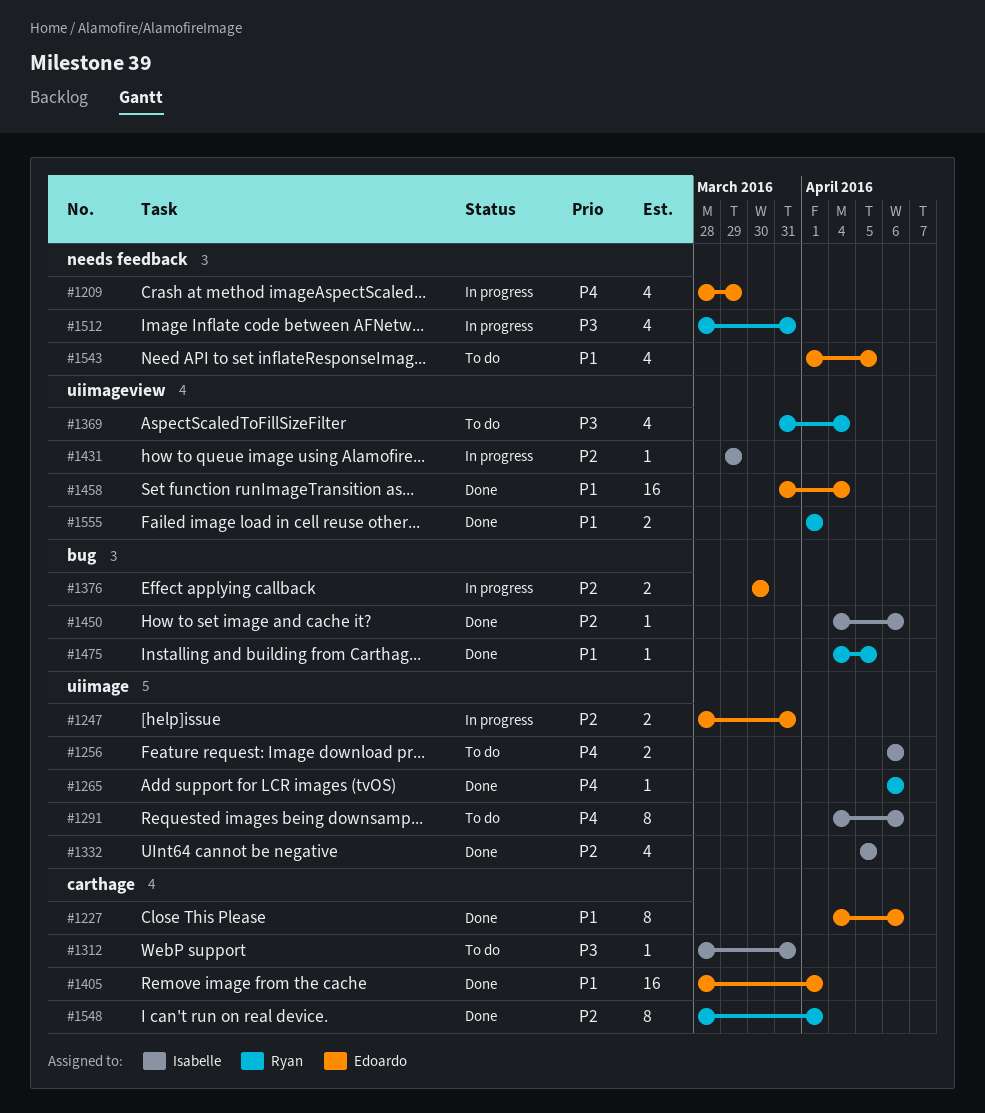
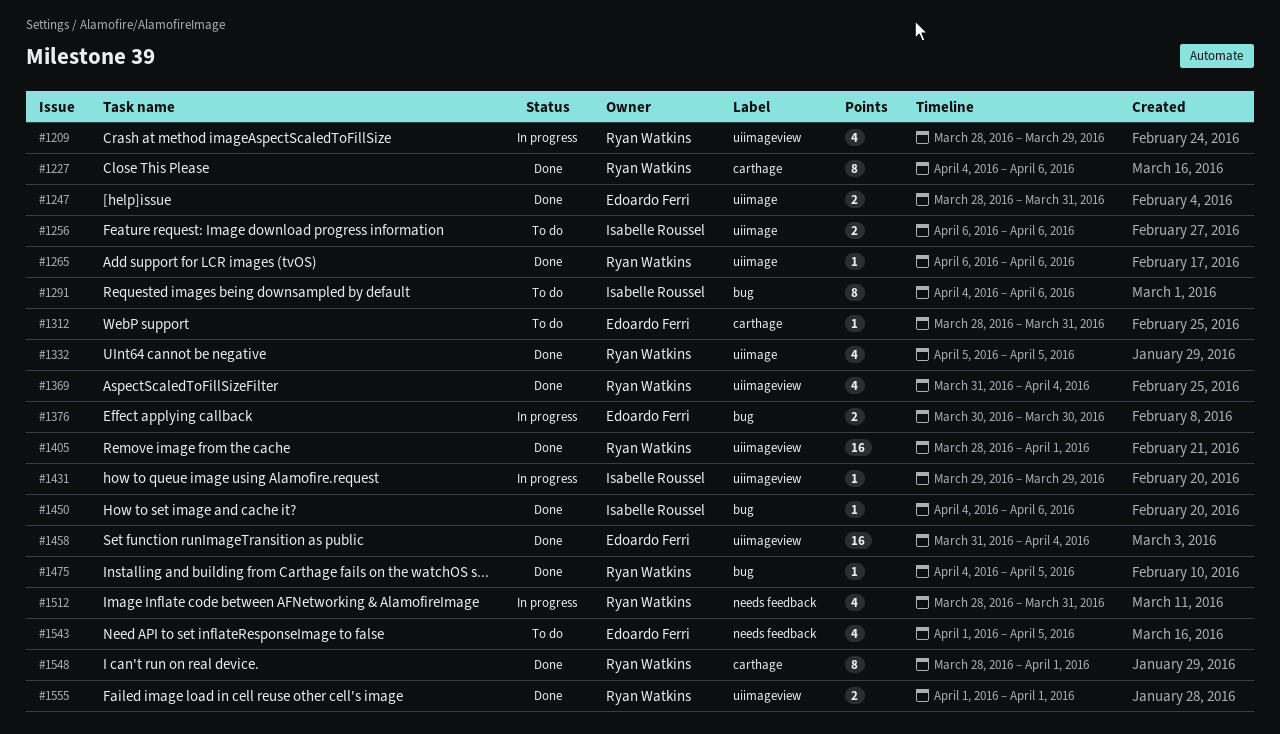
#1209, owner: Edoardo Ferri -> Ryan Watkins
#1209, label: needs feedback -> uiimageview
#1227, owner: Edoardo Ferri -> Ryan Watkins
#1247, status: In progress -> Done
#1291, label: uiimage -> bug
#1312, owner: Isabelle Roussel -> Edoardo Ferri
#1332, owner: Isabelle Roussel -> Ryan Watkins
#1369, status: To do -> Done
#1405, owner: Edoardo Ferri -> Ryan Watkins
#1405, label: carthage -> uiimageview

